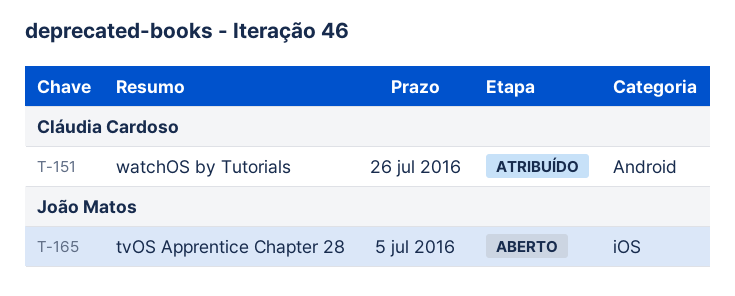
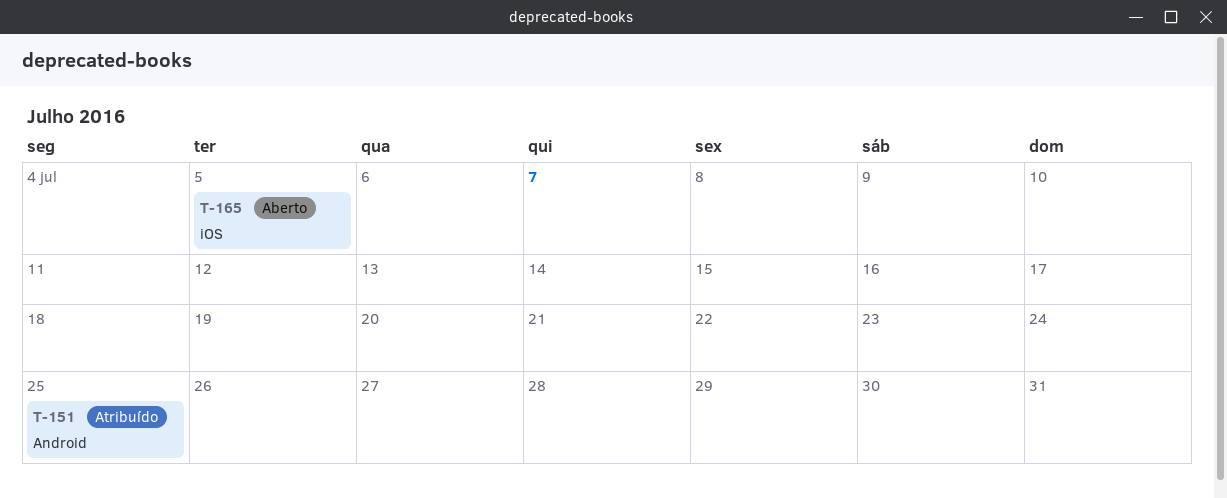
T-151, due: Jul 26 -> Jul 25

